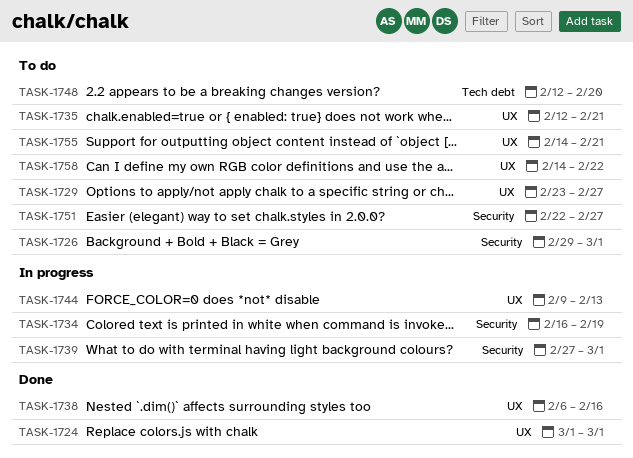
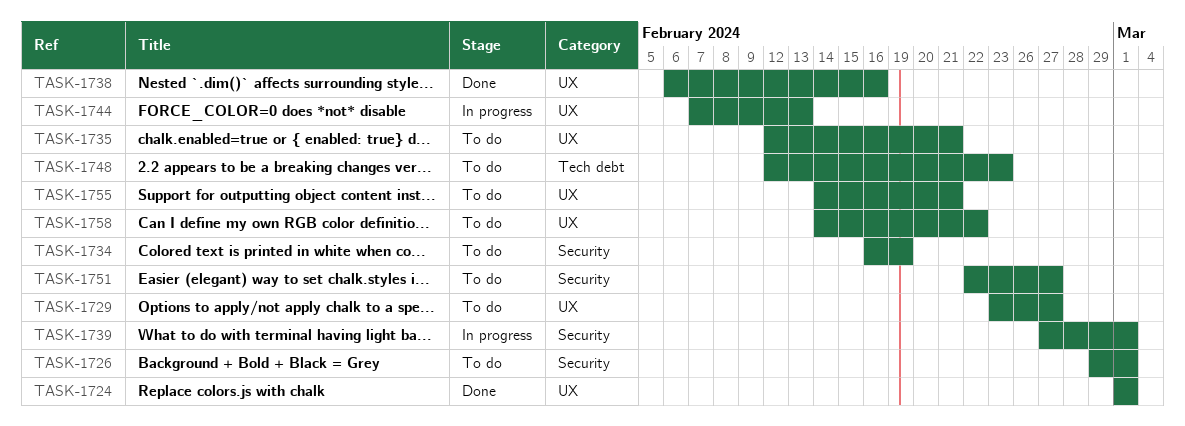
TASK-1734, status: In progress -> To do
TASK-1744, start: Feb 9 -> Feb 7
TASK-1748, due: Feb 20 -> Feb 23

